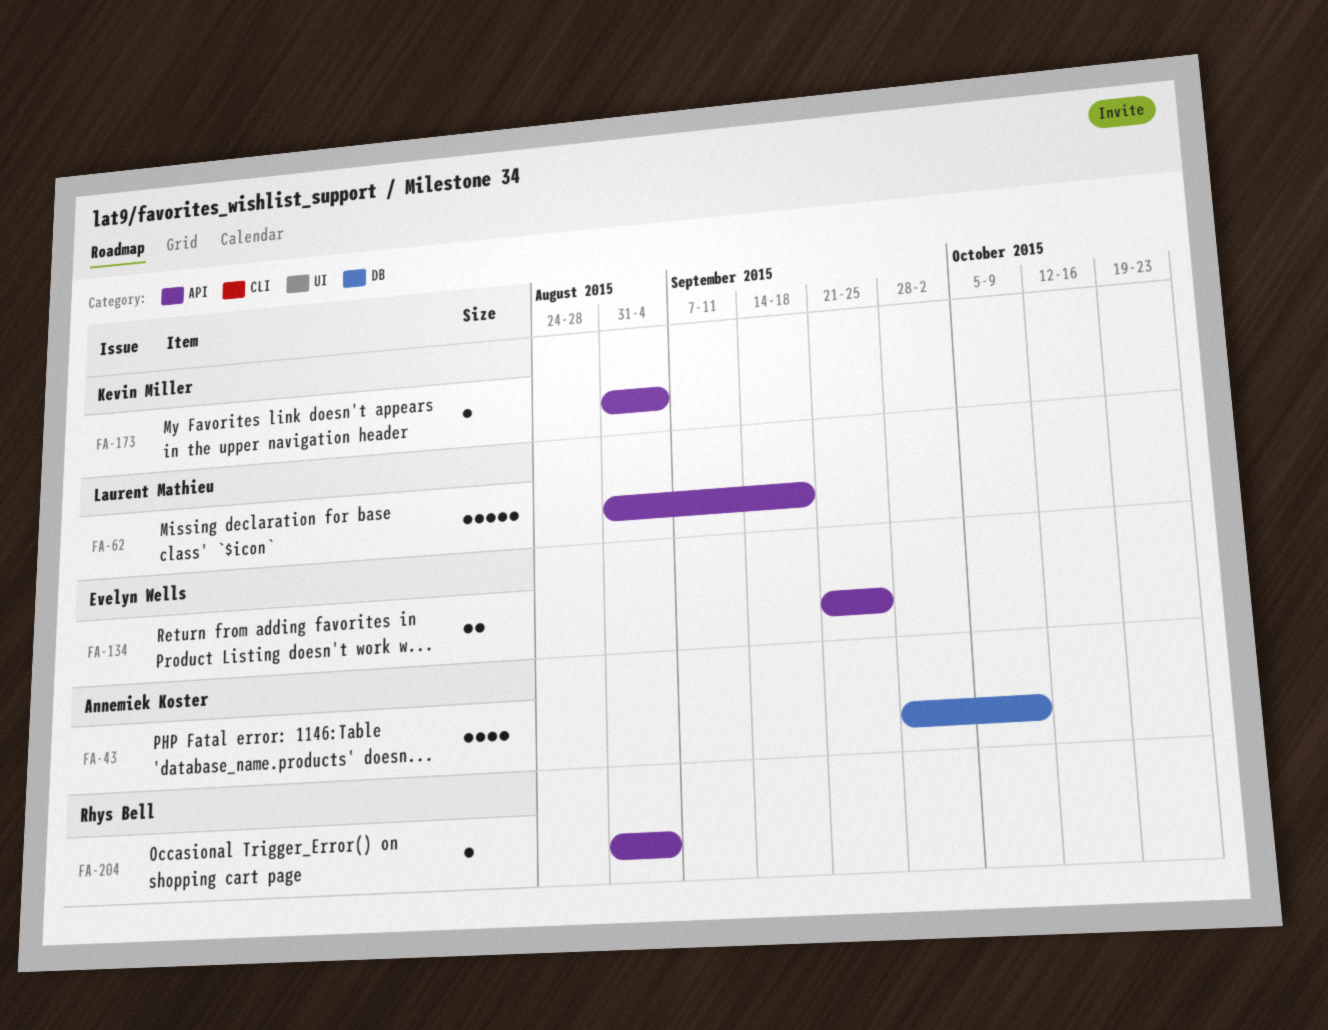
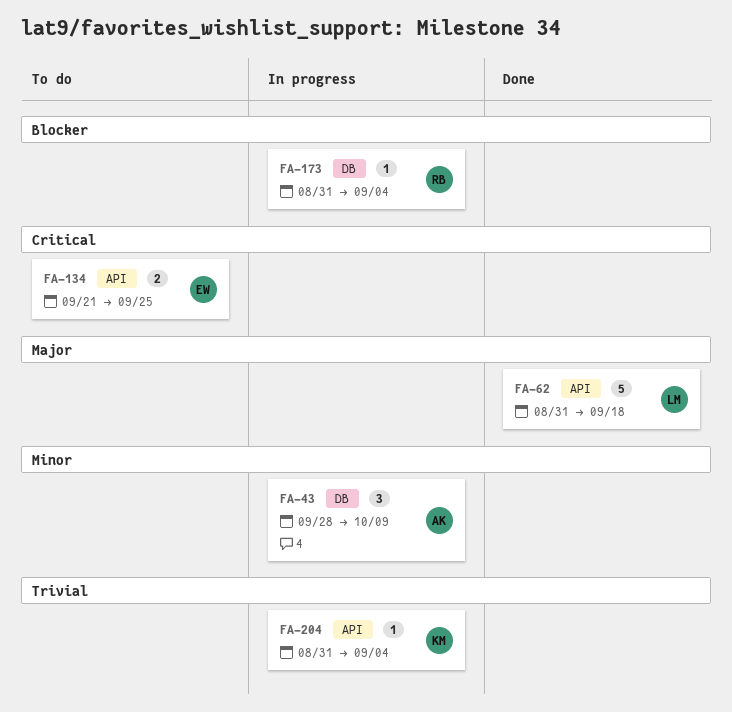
FA-43, estimate: 4 -> 3
FA-173, owner: Kevin Miller -> Rhys Bell
FA-173, label: API -> DB
FA-204, owner: Rhys Bell -> Kevin Miller

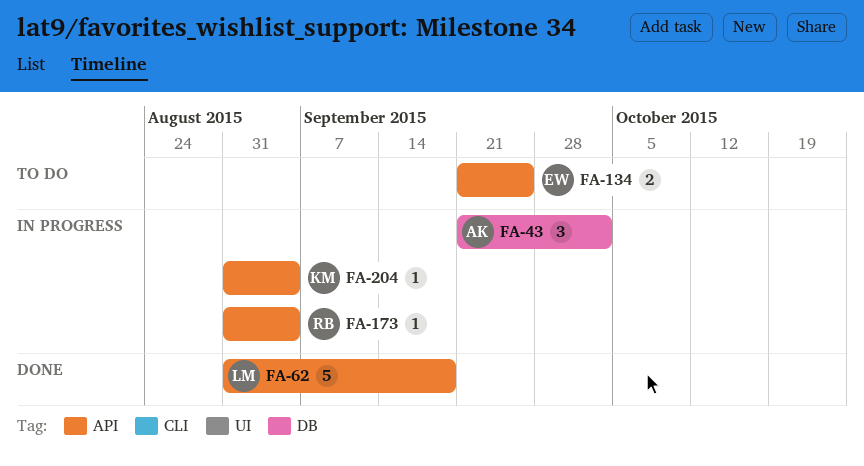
FA-43, start: Sep 28 -> Sep 21
FA-43, due: Oct 9 -> Oct 2
FA-173, label: DB -> API

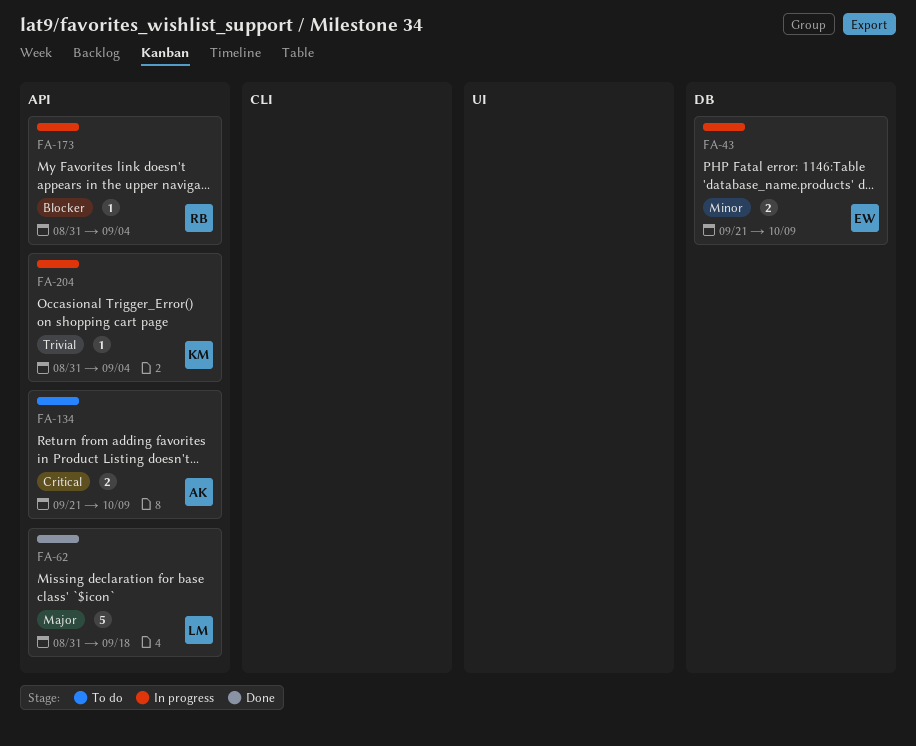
FA-43, owner: AK -> EW
FA-43, estimate: 3 -> 2
FA-43, due: Oct 2 -> Oct 9
FA-134, owner: EW -> AK
FA-134, due: Sep 25 -> Oct 9

